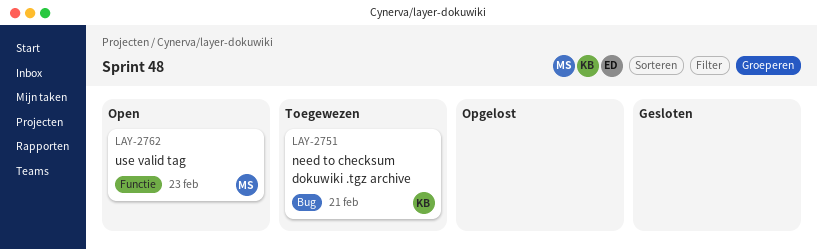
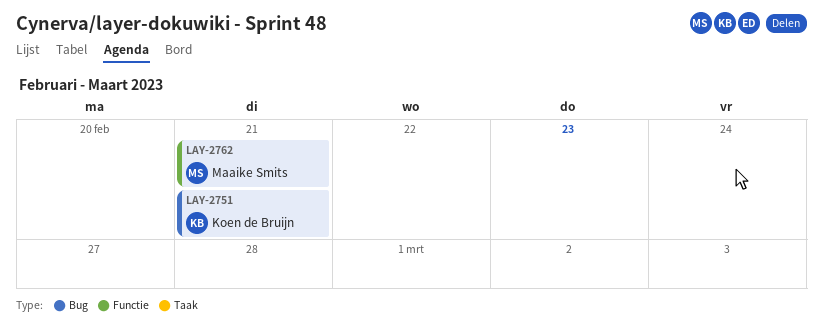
LAY-2762, due: Feb 23 -> Feb 21

